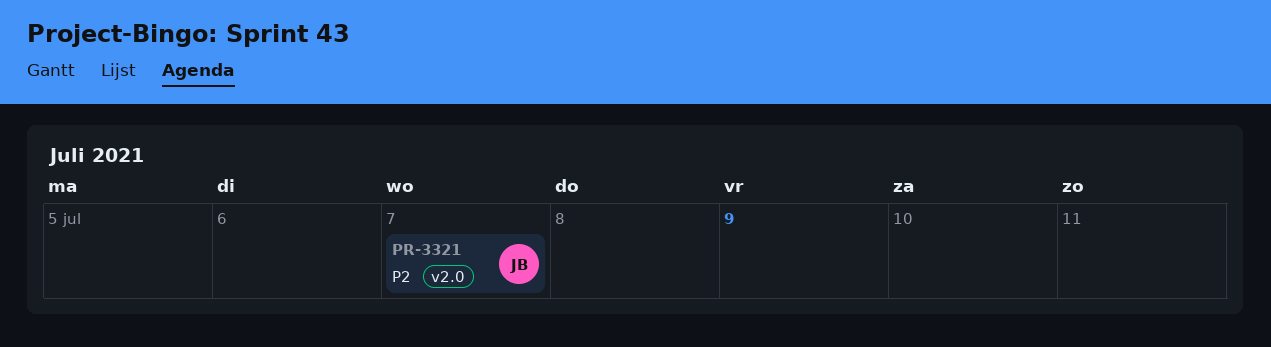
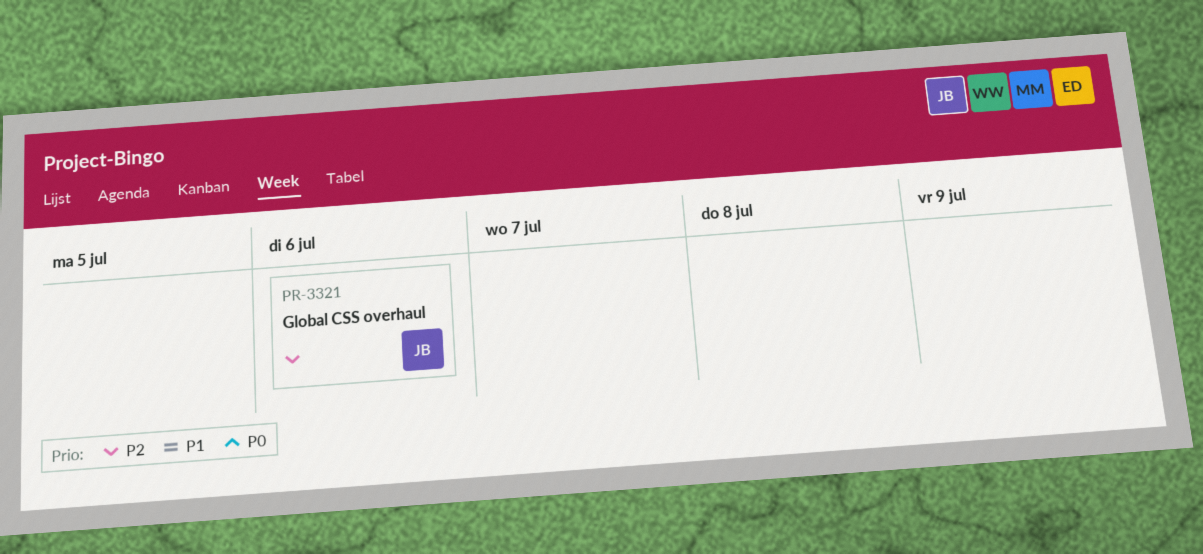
PR-3321, due: Jul 7 -> Jul 6

